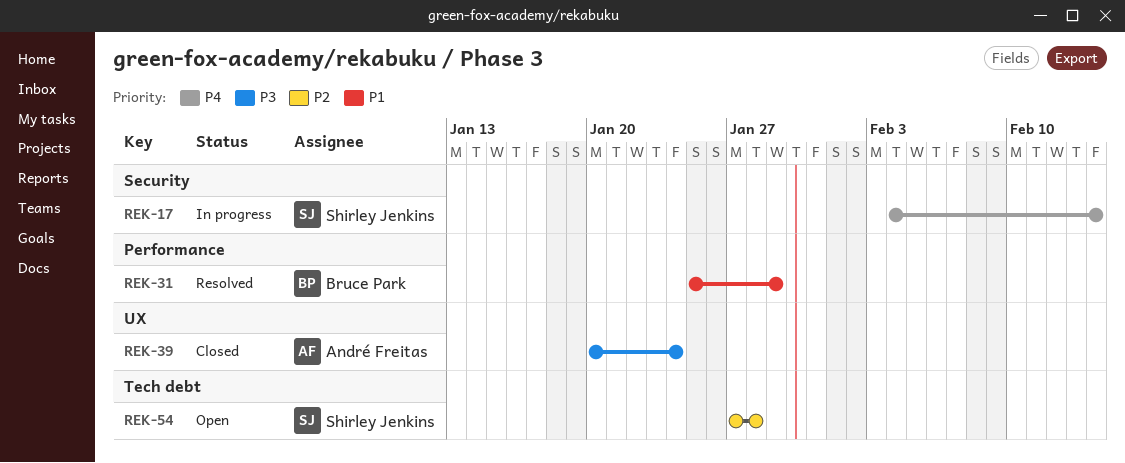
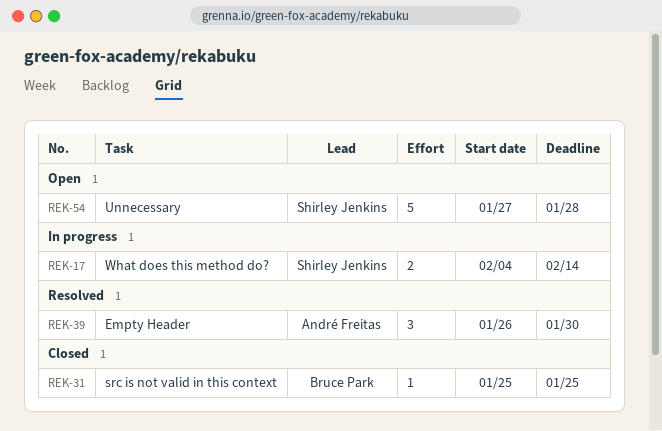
REK-31, status: Resolved -> Closed
REK-31, due: Jan 29 -> Jan 25
REK-39, status: Closed -> Resolved
REK-39, start: Jan 20 -> Jan 26
REK-39, due: Jan 24 -> Jan 30

